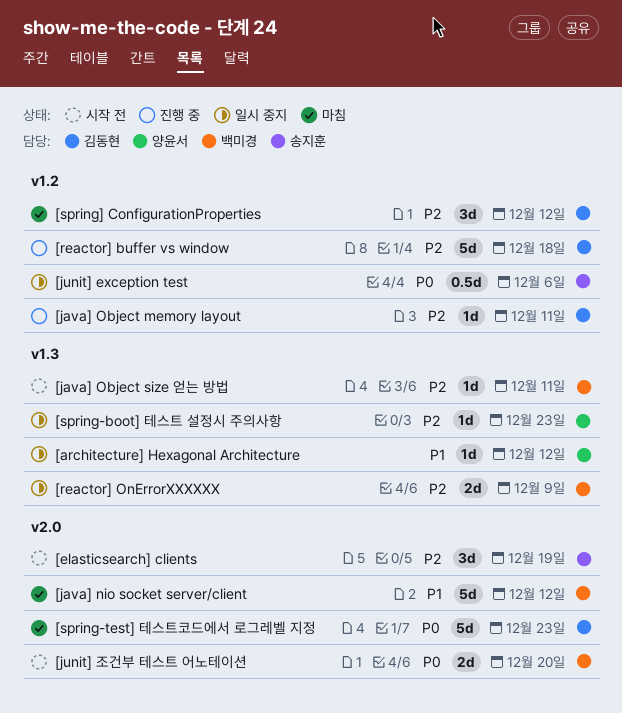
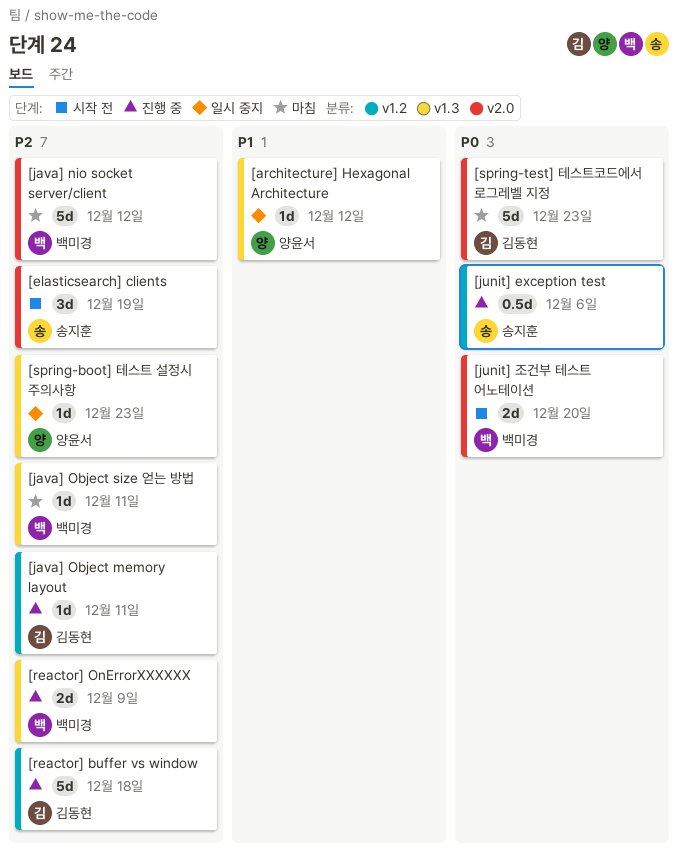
[java] nio socket server/client, priority: P1 -> P2
[java] Object size 얻는 방법, status: 시작 전 -> 마침
[junit] exception test, status: 일시 중지 -> 진행 중
[reactor] OnErrorXXXXXX, status: 일시 중지 -> 진행 중
[spring] ConfigurationProperties: present -> none

